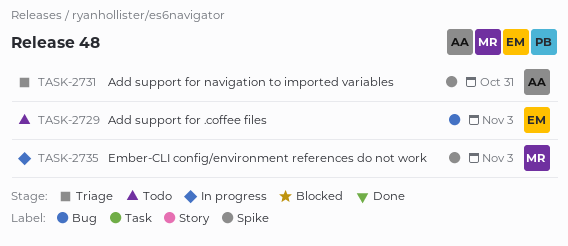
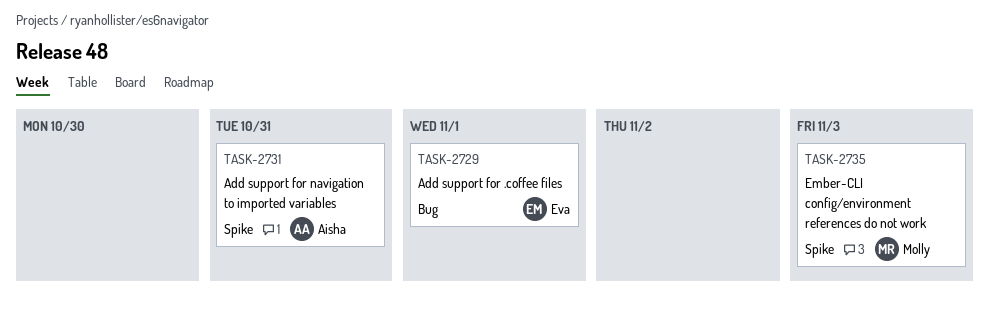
TASK-2729, due: Nov 3 -> Nov 1

